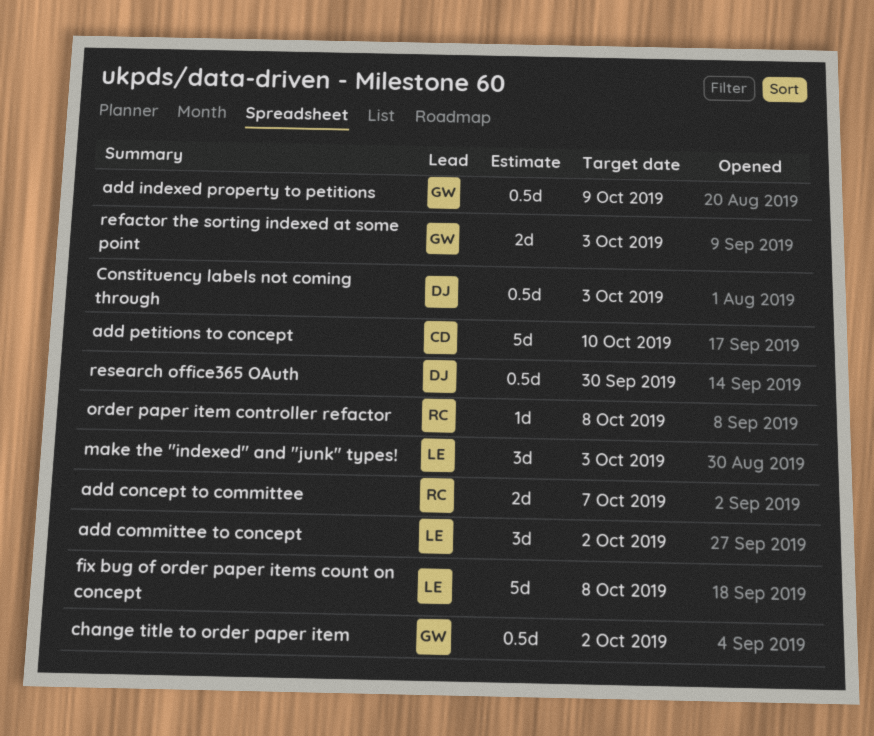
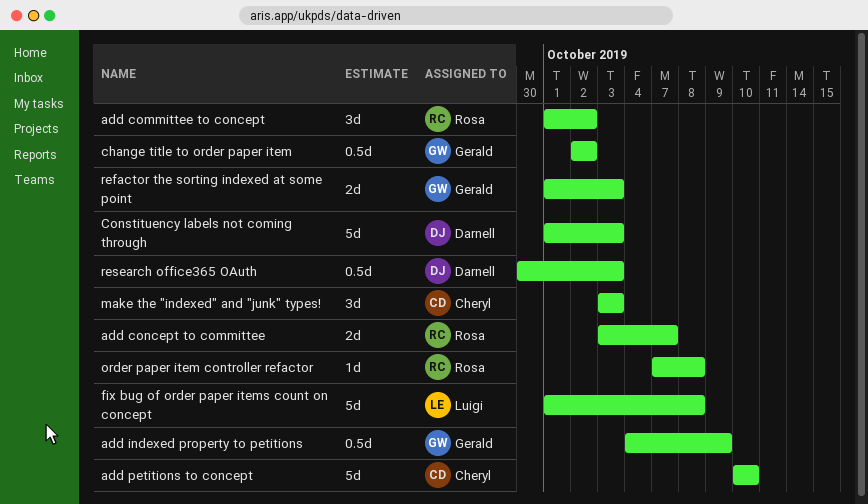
add committee to concept, owner: Luigi -> Rosa
Constituency labels not coming through, estimate: 0.5d -> 5d
make the "indexed" and "junk" types!, owner: Luigi -> Cheryl
research office365 OAuth, due: Sep 30 -> Oct 3

